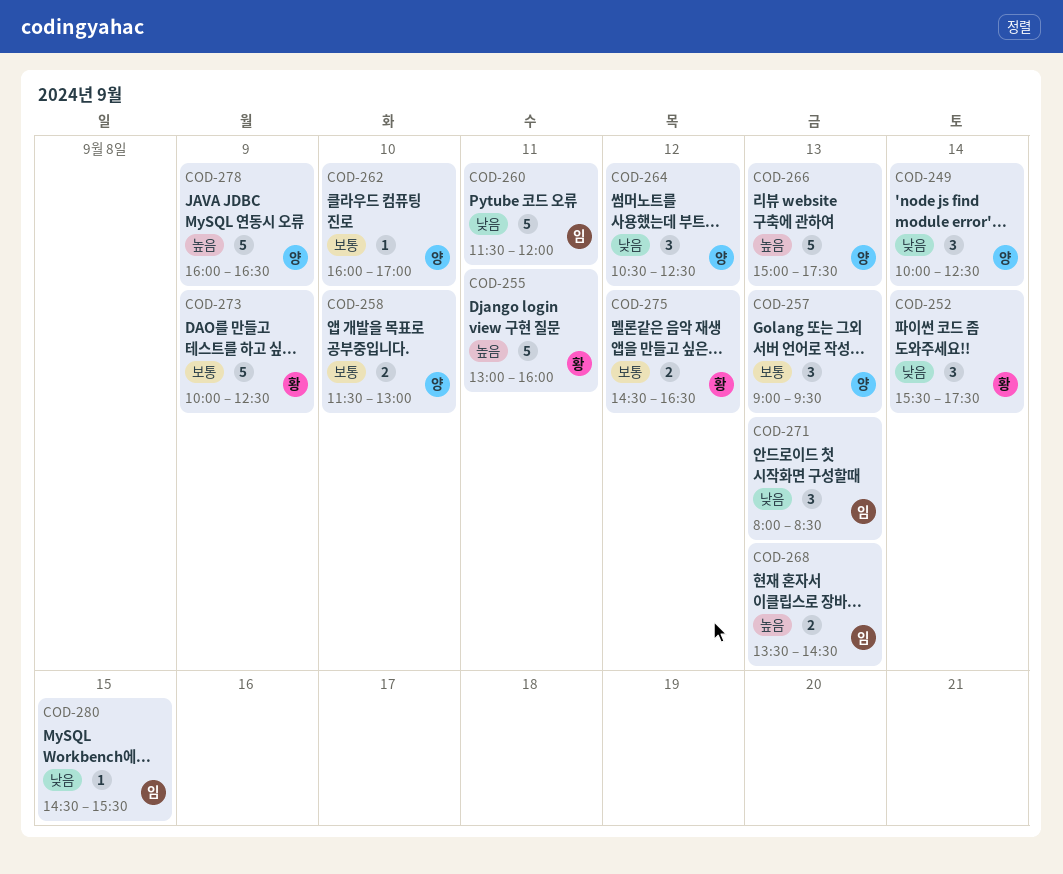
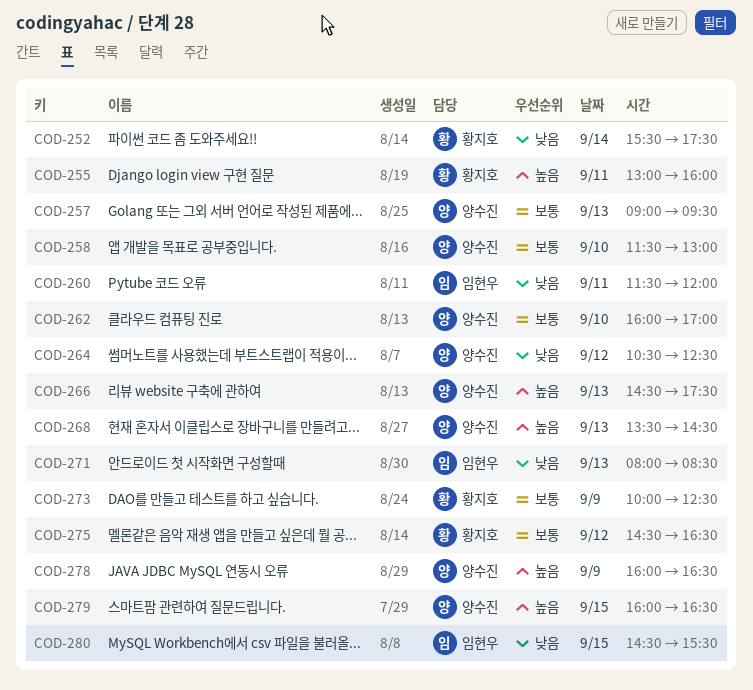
COD-249: present -> none
COD-266, begins: 15:00 -> 14:30
COD-268, owner: 임현우 -> 양수진
COD-279: none -> present

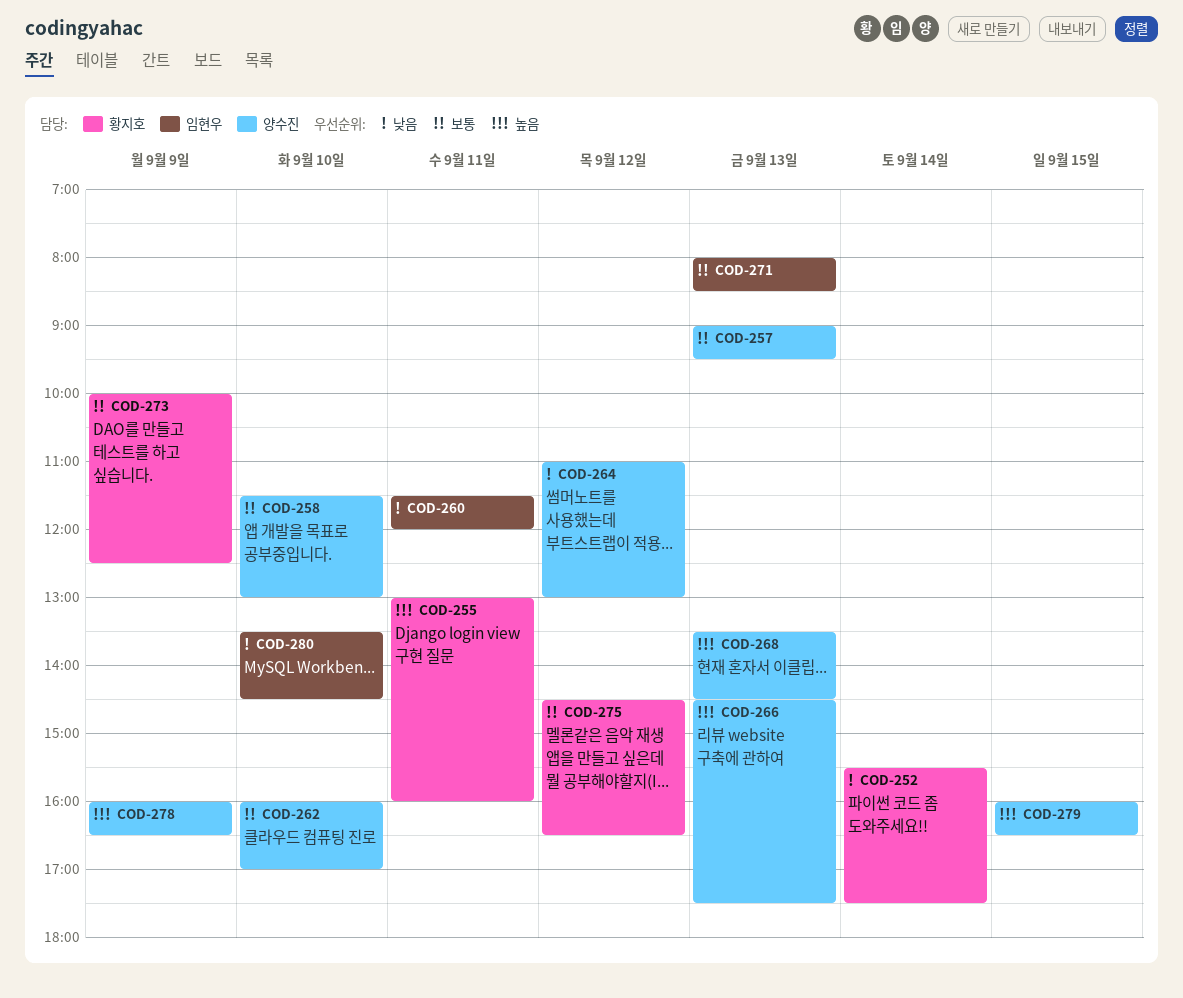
COD-264, begins: 10:30 -> 11:00
COD-264, ends: 12:30 -> 13:00
COD-271, priority: 낮음 -> 보통
COD-280, day: Sep 15 -> Sep 10
COD-280, begins: 14:30 -> 13:30
COD-280, ends: 15:30 -> 14:30

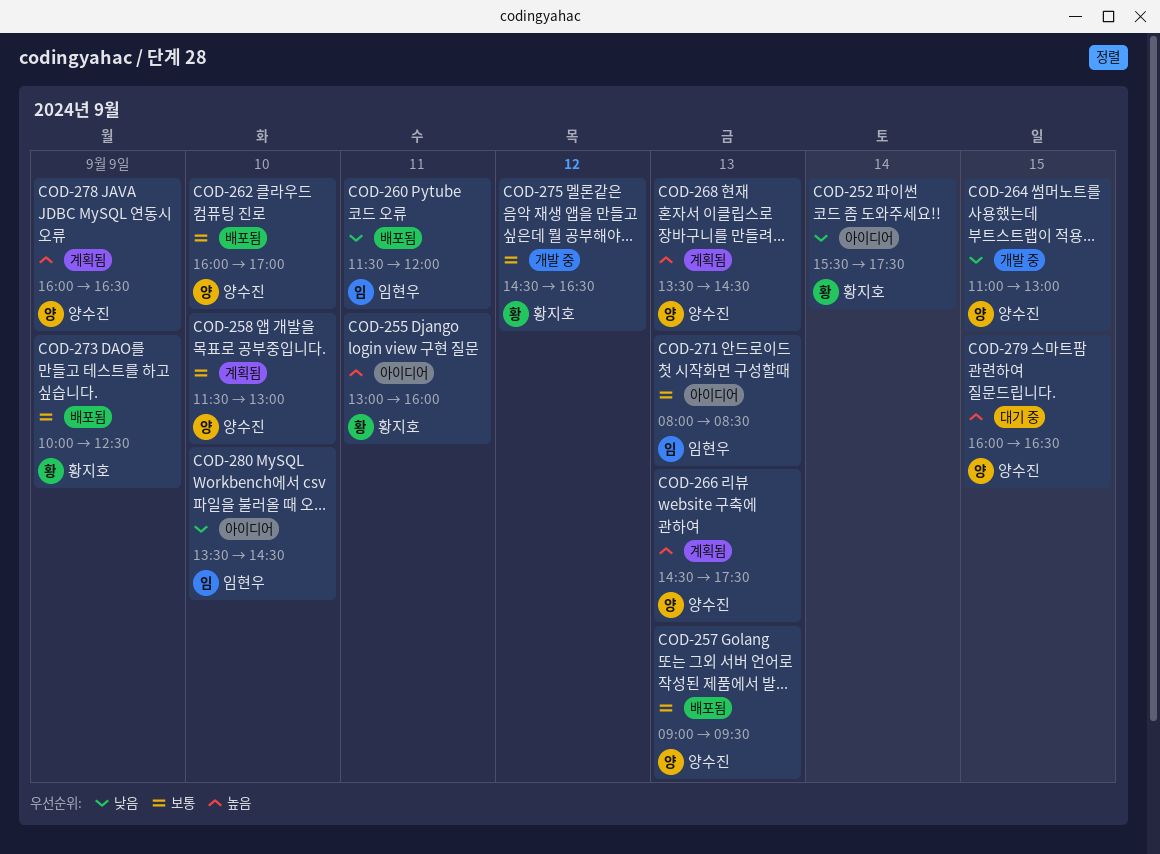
COD-264, day: Sep 12 -> Sep 15

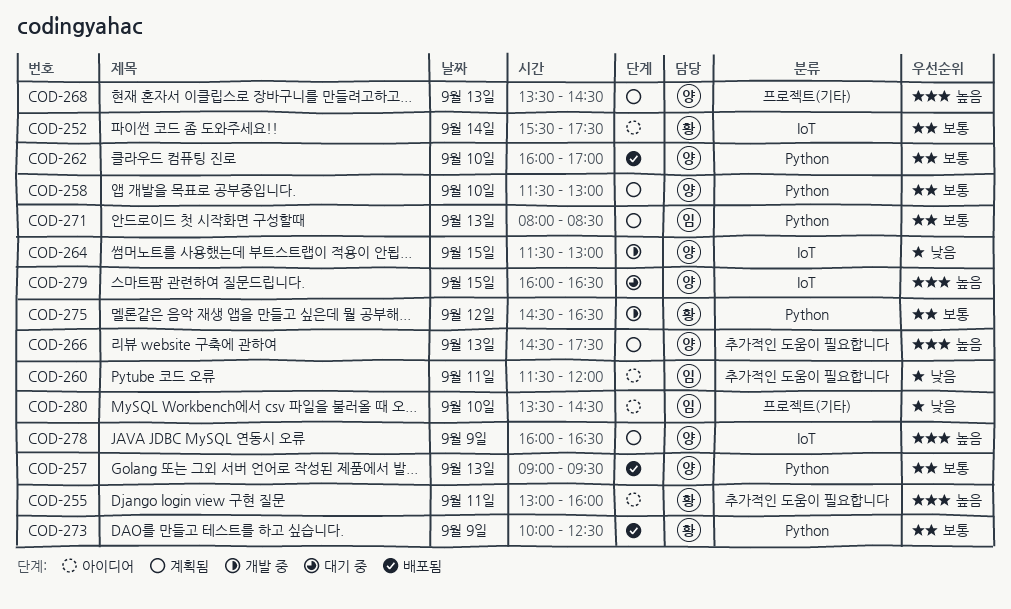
COD-252, priority: 낮음 -> 보통
COD-260, status: 배포됨 -> 아이디어
COD-264, begins: 11:00 -> 11:30
COD-271, status: 아이디어 -> 계획됨

